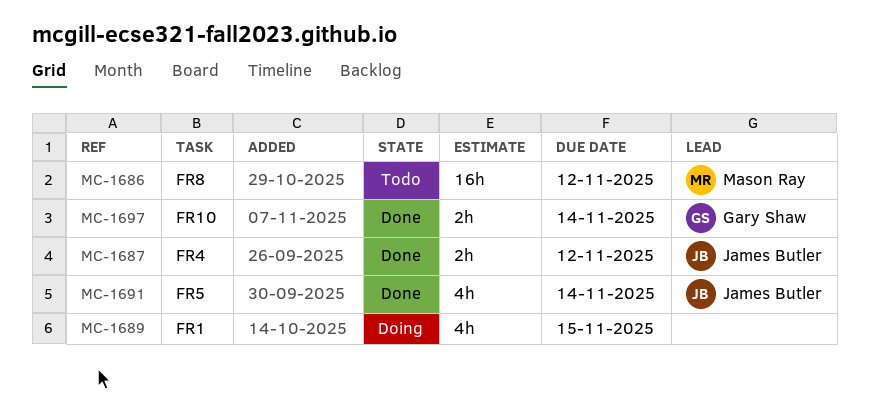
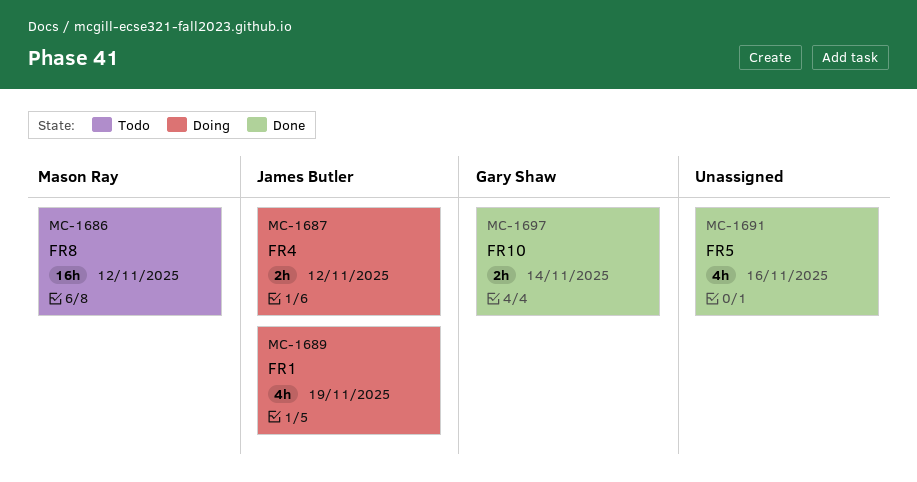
MC-1687, status: Done -> Doing
MC-1689, owner: none -> James Butler
MC-1689, due: Nov 15 -> Nov 19
MC-1691, owner: James Butler -> none
MC-1691, due: Nov 14 -> Nov 16

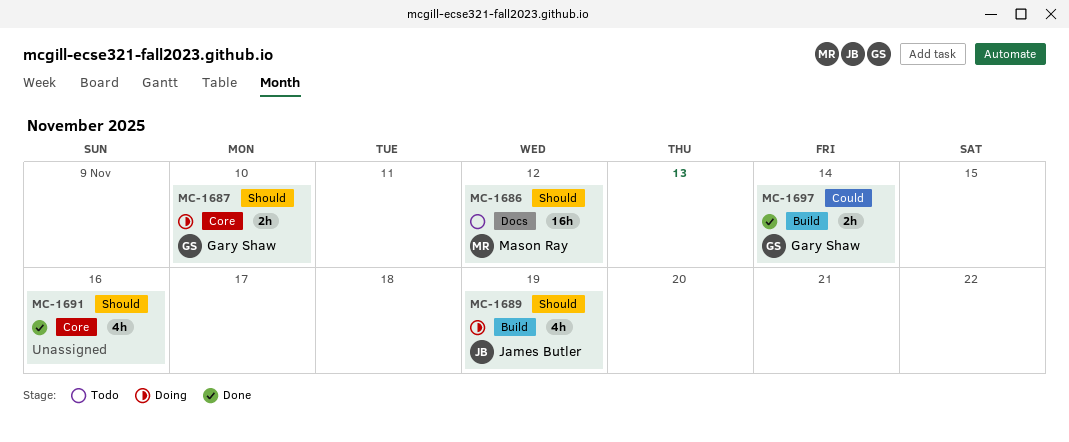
MC-1687, owner: James Butler -> Gary Shaw
MC-1687, due: Nov 12 -> Nov 10

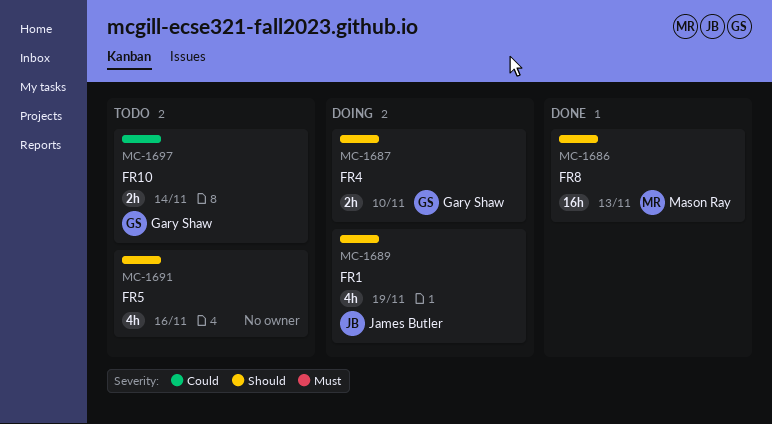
MC-1686, status: Todo -> Done
MC-1686, due: Nov 12 -> Nov 13
MC-1691, status: Done -> Todo
MC-1697, status: Done -> Todo

